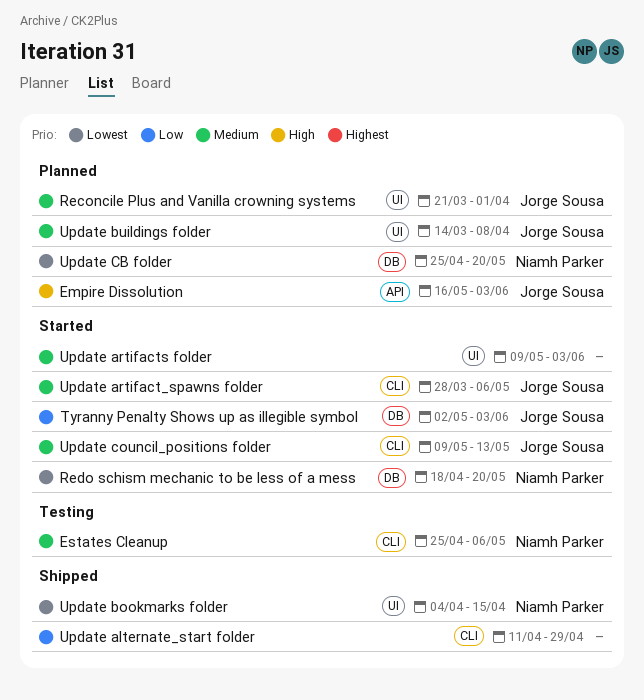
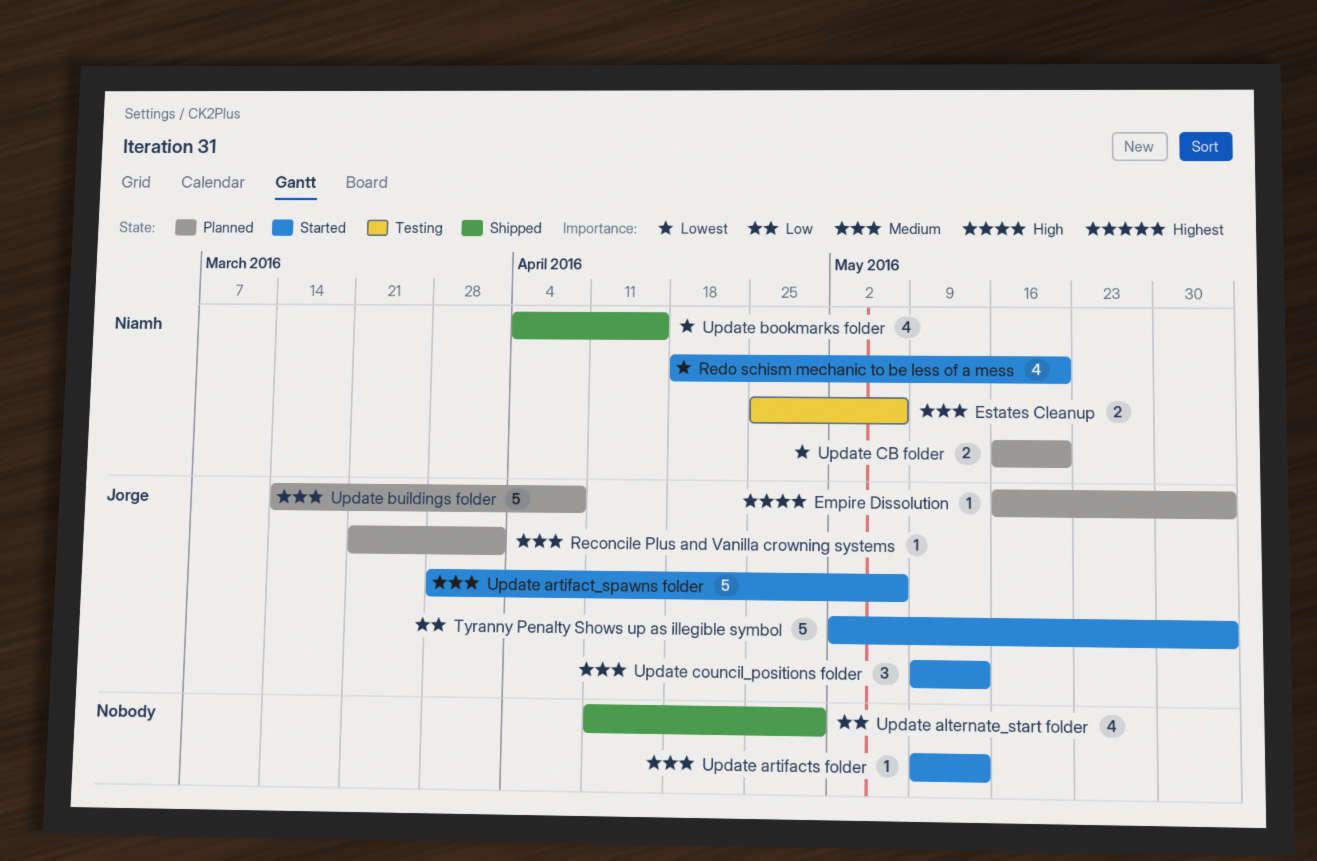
Update artifacts folder, due: Jun 3 -> May 13
Update CB folder, start: Apr 25 -> May 16

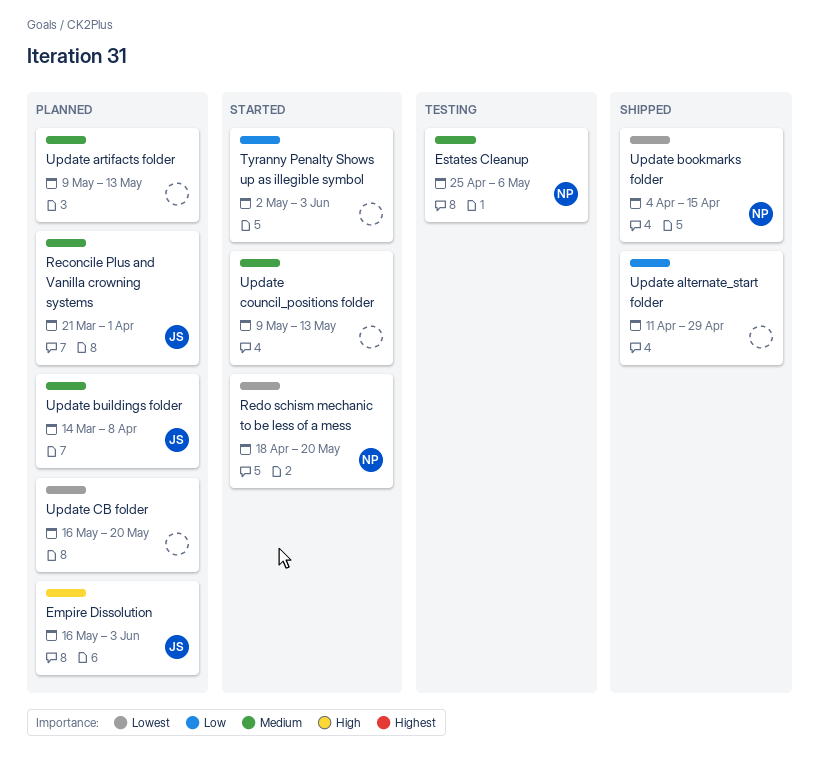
Tyranny Penalty Shows up as illegible symbol, owner: Jorge -> none
Update artifact_spawns folder: present -> none
Update artifacts folder, status: Started -> Planned
Update CB folder, owner: Niamh -> none
Update council_positions folder, owner: Jorge -> none

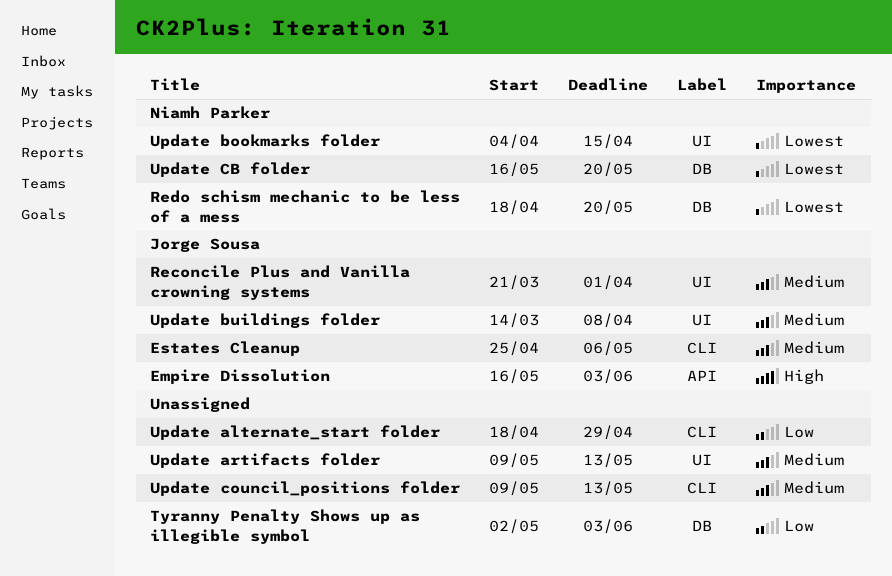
Estates Cleanup, owner: Niamh Parker -> Jorge Sousa
Update alternate_start folder, start: Apr 11 -> Apr 18
Update CB folder, owner: none -> Niamh Parker

